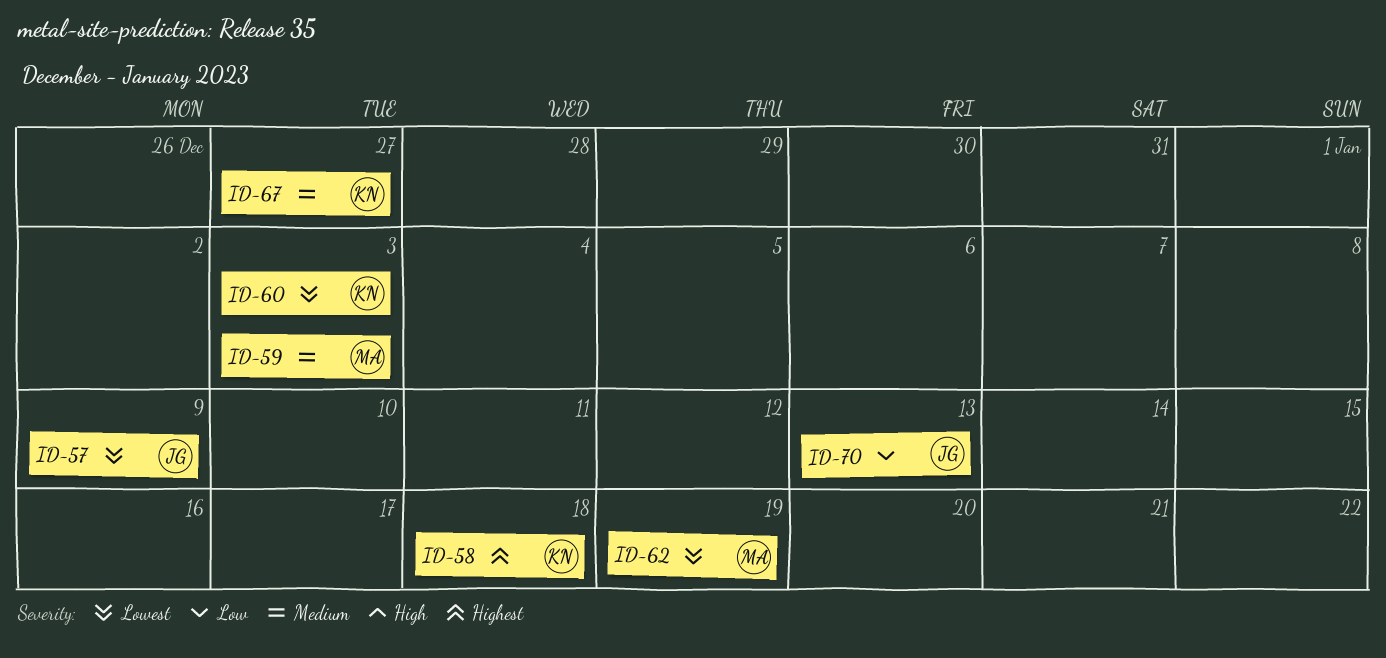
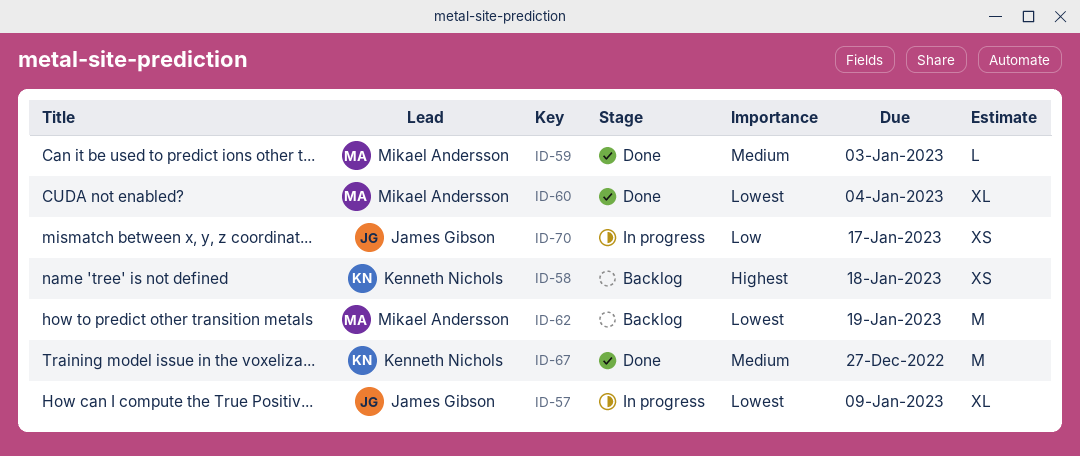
ID-60, owner: Kenneth Nichols -> Mikael Andersson
ID-60, due: Jan 3 -> Jan 4
ID-70, due: Jan 13 -> Jan 17

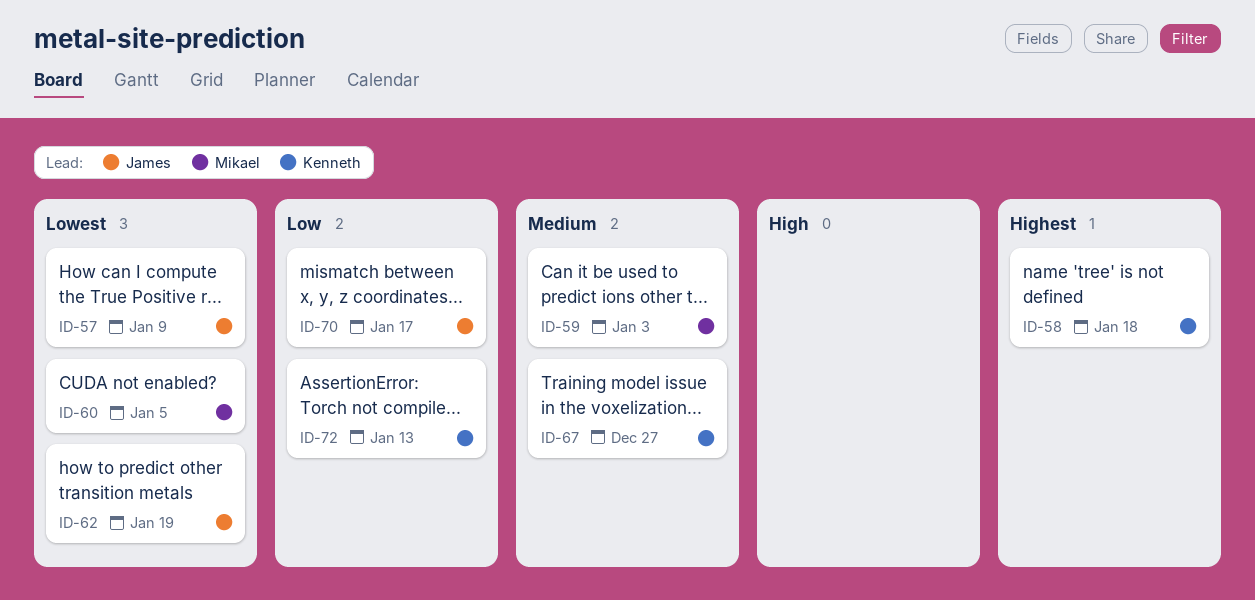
ID-60, due: Jan 4 -> Jan 5
ID-62, owner: Mikael Andersson -> James Gibson
ID-72: none -> present

